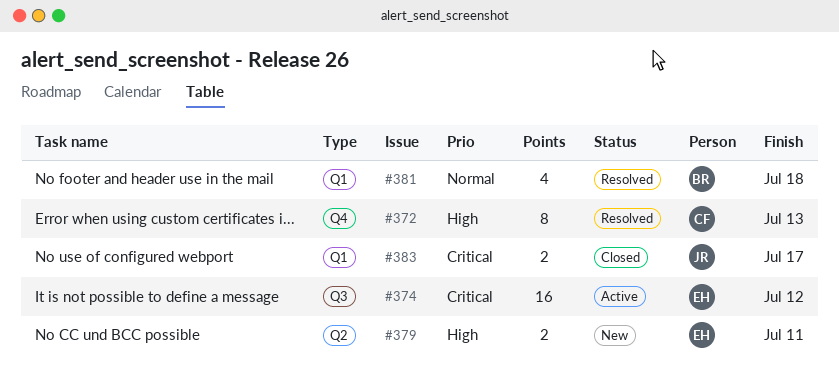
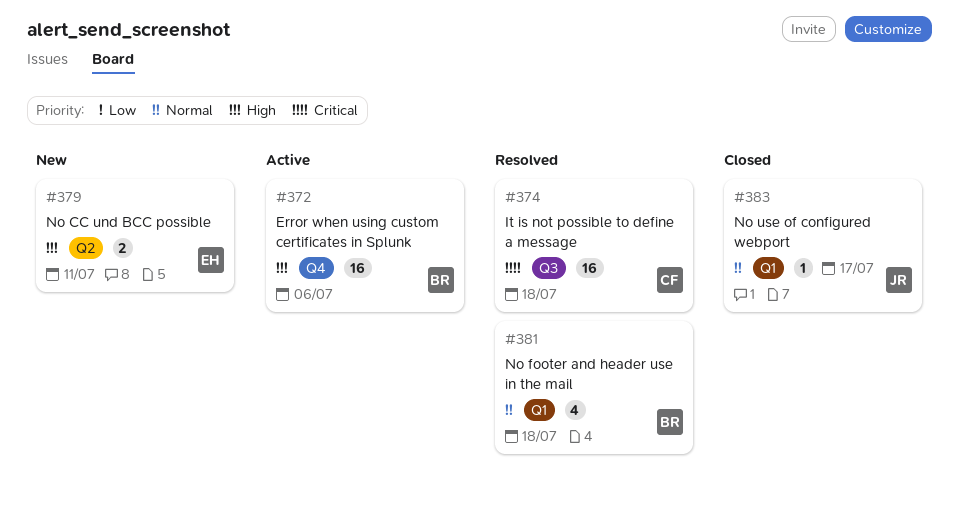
#372, status: Resolved -> Active
#372, owner: CF -> BR
#372, estimate: 8 -> 16
#372, due: Jul 13 -> Jul 6
#374, status: Active -> Resolved
#374, owner: EH -> CF
#374, due: Jul 12 -> Jul 18
#383, priority: Critical -> Normal
#383, estimate: 2 -> 1

